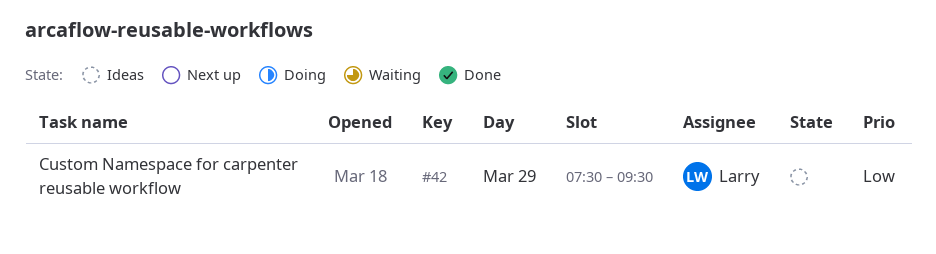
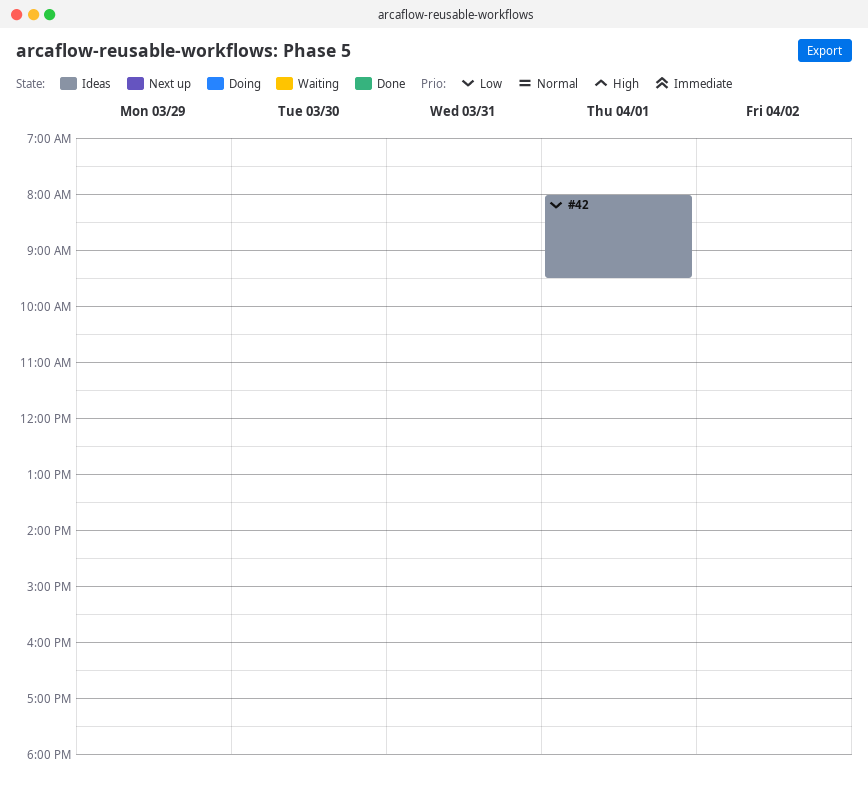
#42, day: Mar 29 -> Apr 1
#42, begins: 07:30 -> 08:00

